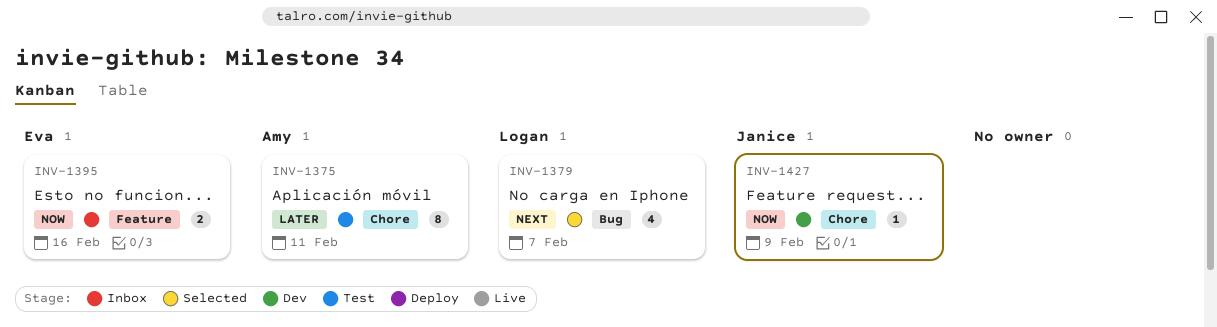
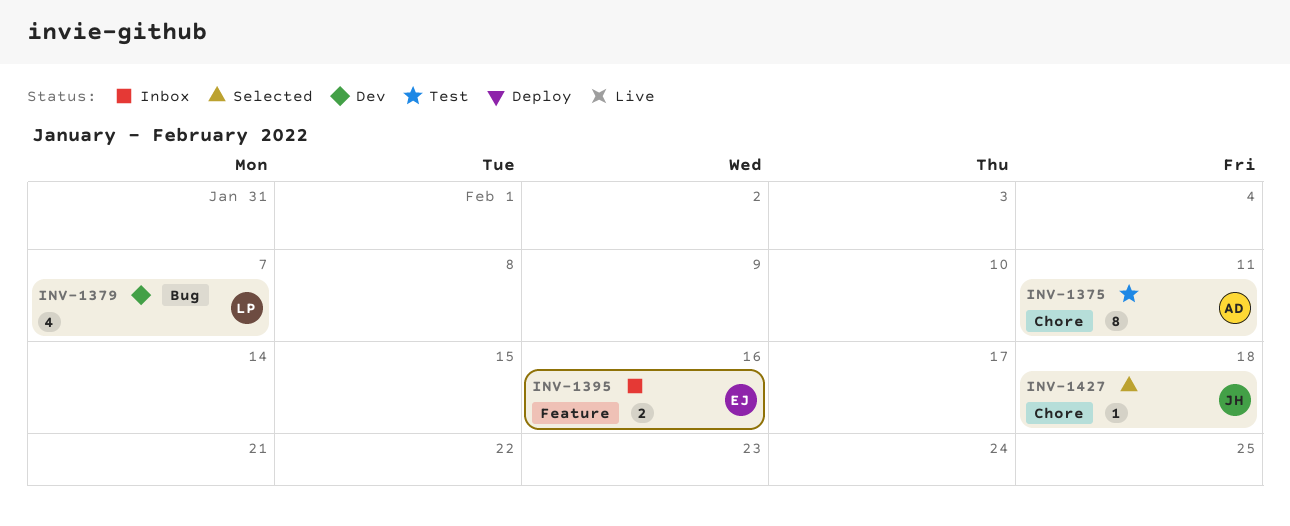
INV-1379, status: Selected -> Dev
INV-1427, status: Dev -> Selected
INV-1427, due: Feb 9 -> Feb 18

